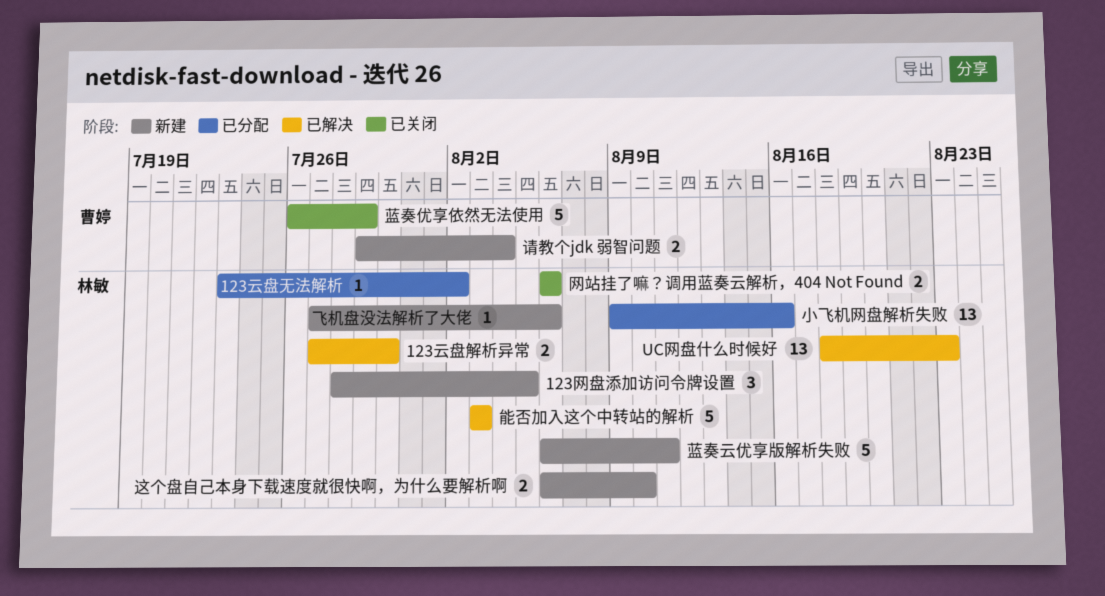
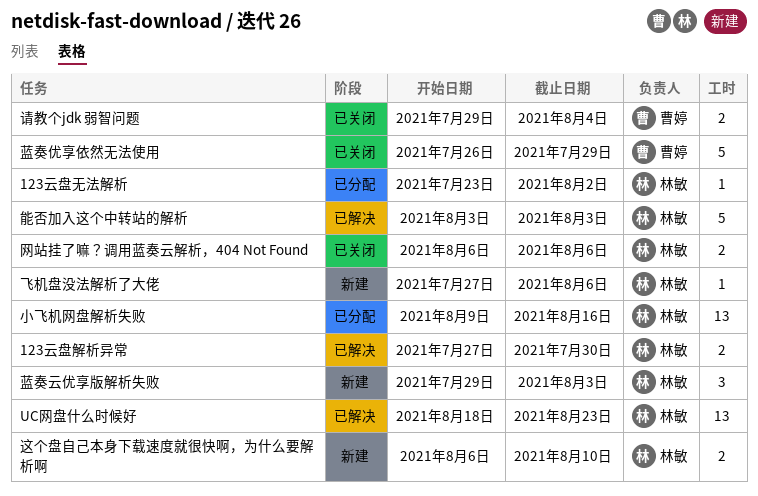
123网盘添加访问令牌设置: present -> none
蓝奏云优享版解析失败, estimate: 5 -> 3
蓝奏云优享版解析失败, start: Aug 6 -> Jul 29
蓝奏云优享版解析失败, due: Aug 11 -> Aug 3
请教个jdk 弱智问题, status: 新建 -> 已关闭

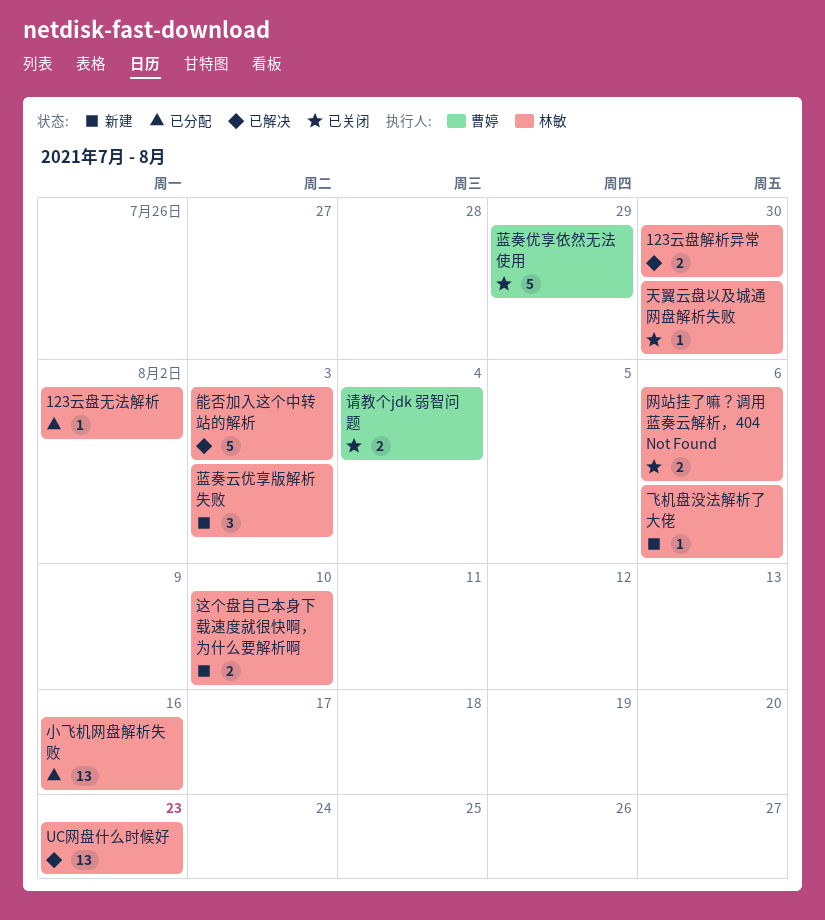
天翼云盘以及城通网盘解析失败: none -> present

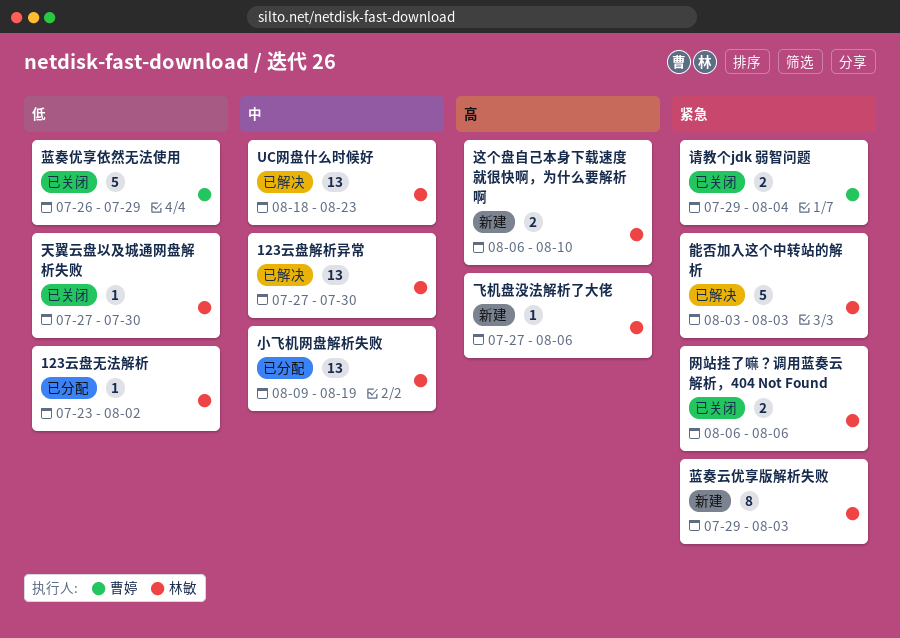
123云盘解析异常, estimate: 2 -> 13
小飞机网盘解析失败, due: Aug 16 -> Aug 19
蓝奏云优享版解析失败, estimate: 3 -> 8

